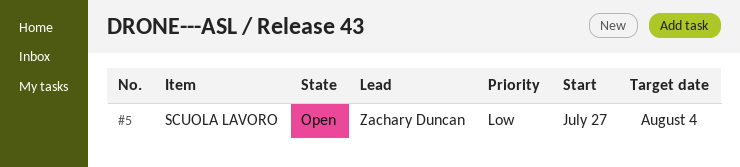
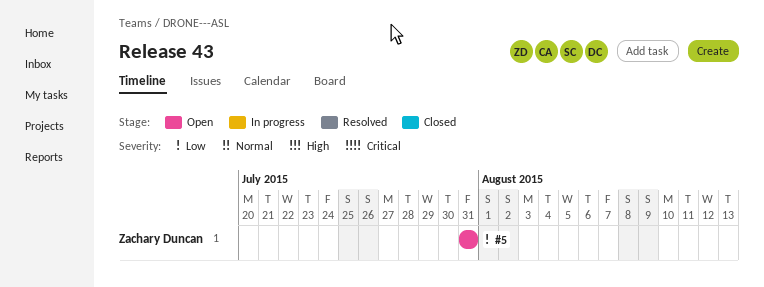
#5, start: Jul 27 -> Jul 31
#5, due: Aug 4 -> Jul 31

